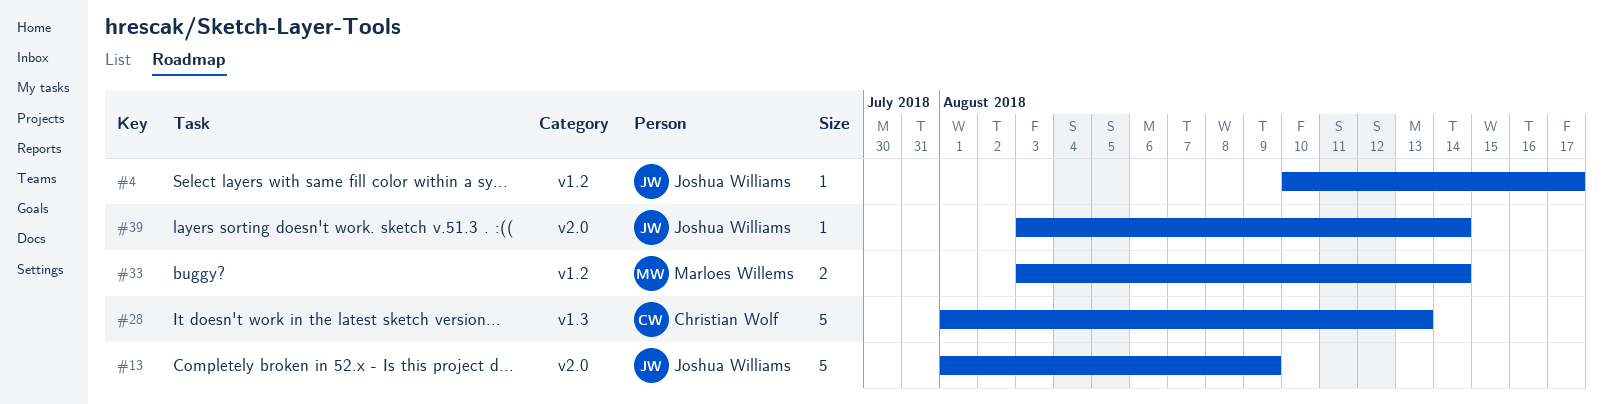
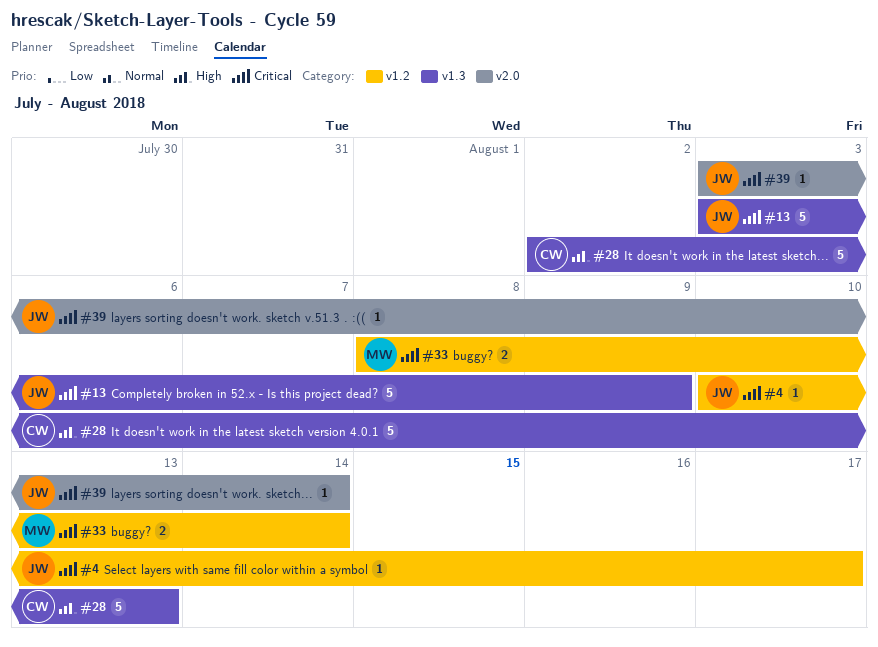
#13, label: v2.0 -> v1.3
#13, start: Aug 1 -> Aug 3
#28, start: Aug 1 -> Aug 2
#33, start: Aug 3 -> Aug 8

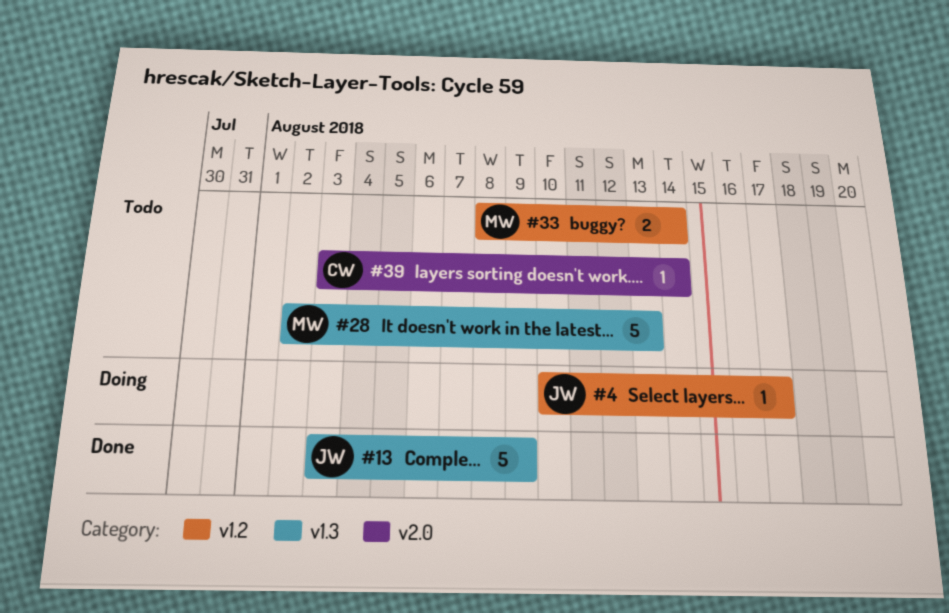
#28, owner: CW -> MW
#39, owner: JW -> CW

